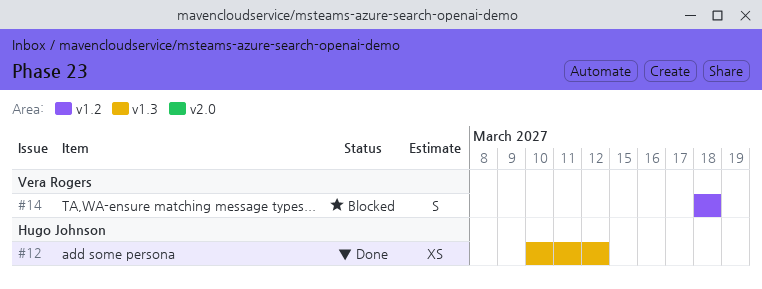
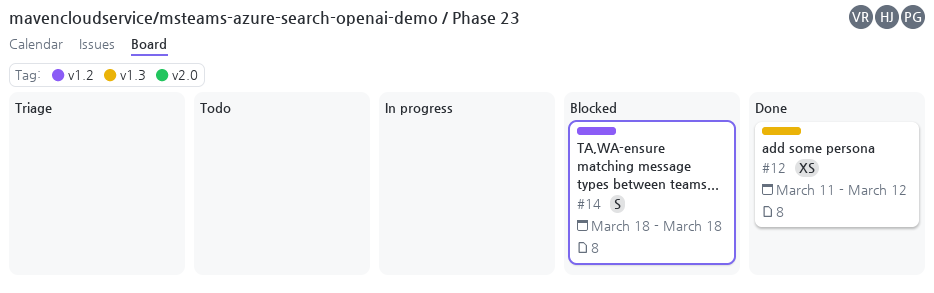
#12, start: Mar 10 -> Mar 11

